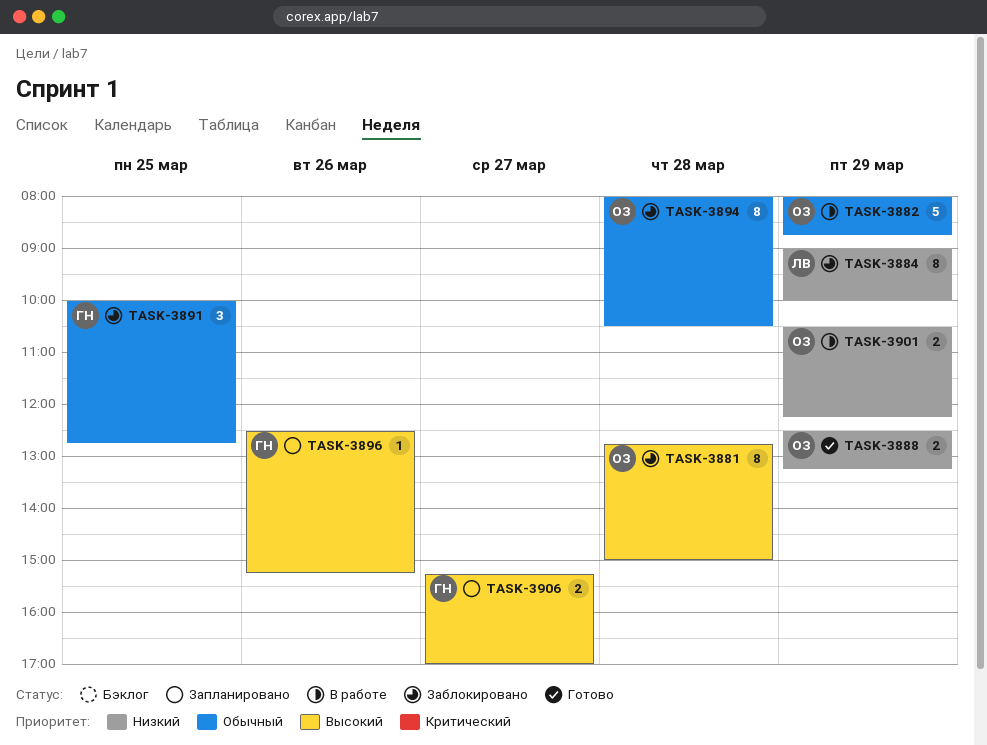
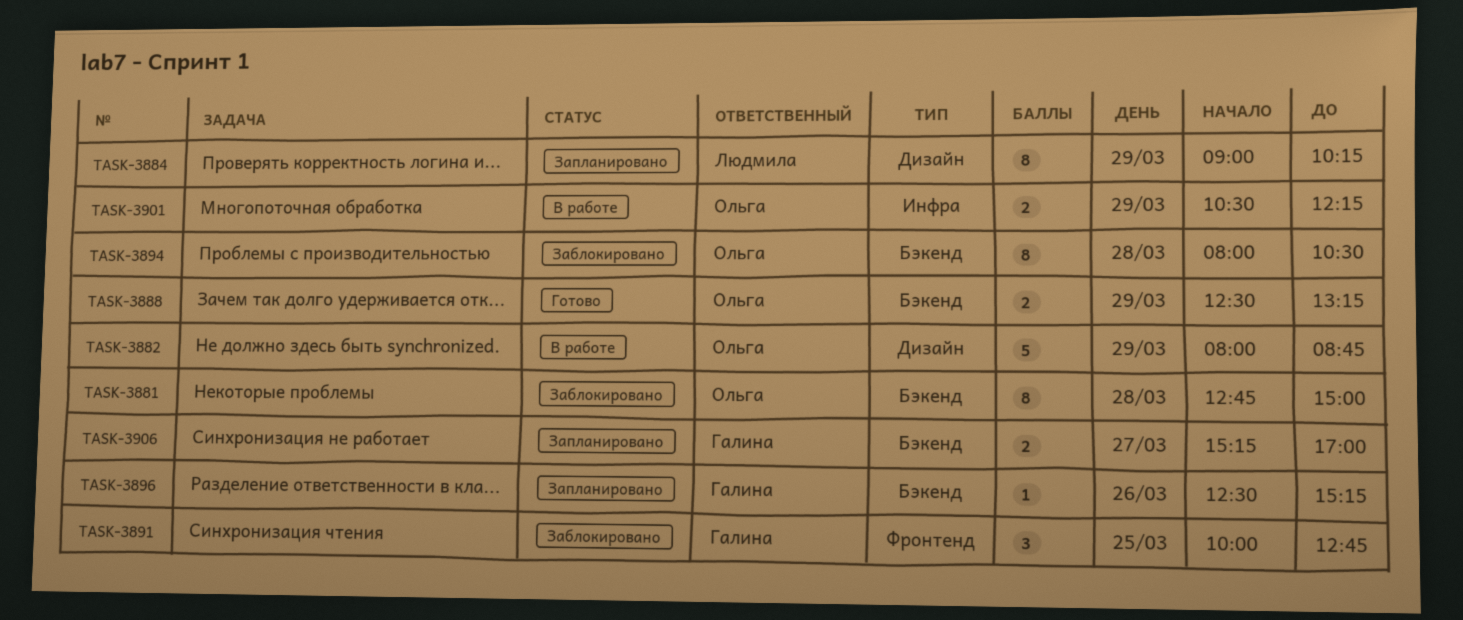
TASK-3884, status: Заблокировано -> Запланировано
TASK-3884, ends: 10:00 -> 10:15

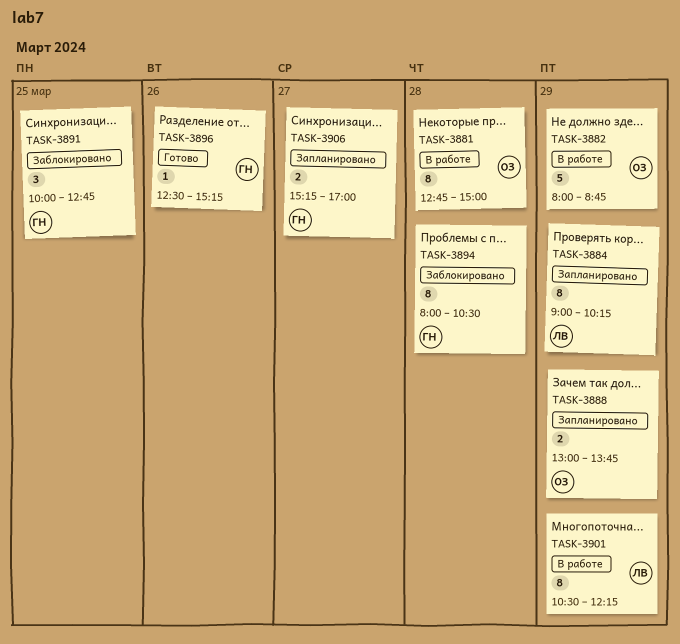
TASK-3881, status: Заблокировано -> В работе
TASK-3888, status: Готово -> Запланировано
TASK-3888, begins: 12:30 -> 13:00
TASK-3888, ends: 13:15 -> 13:45
TASK-3894, owner: Ольга -> Галина
TASK-3896, status: Запланировано -> Готово
TASK-3901, owner: Ольга -> Людмила
TASK-3901, estimate: 2 -> 8

